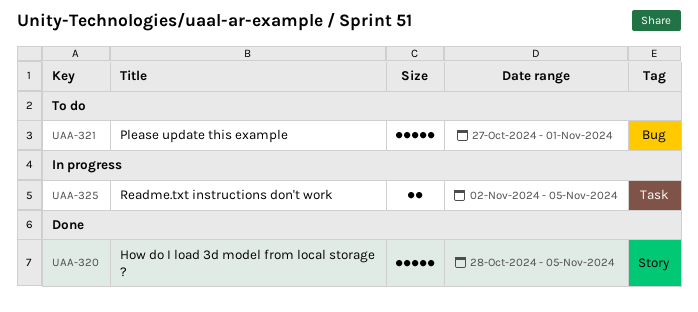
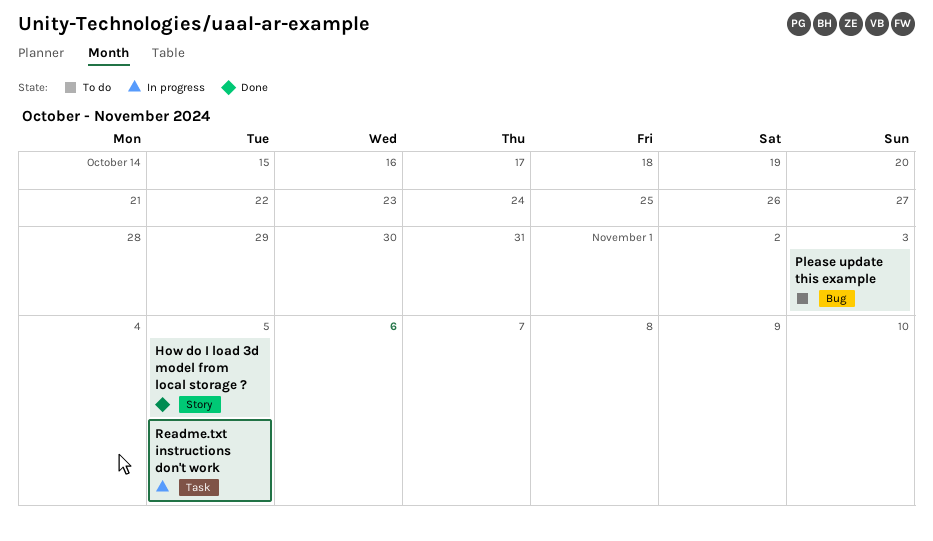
Please update this example, due: Nov 1 -> Nov 3

